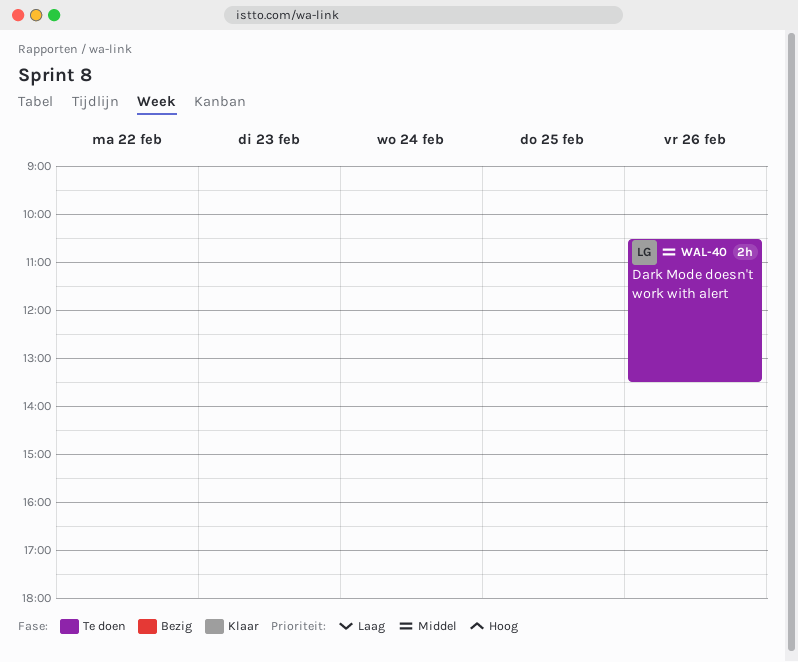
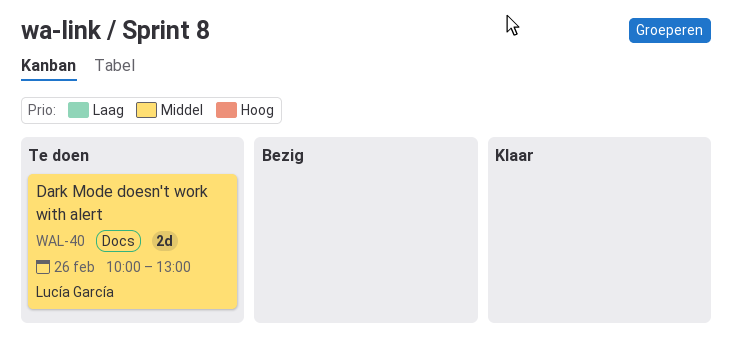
WAL-40, estimate: 2h -> 2d
WAL-40, begins: 10:30 -> 10:00
WAL-40, ends: 13:30 -> 13:00

